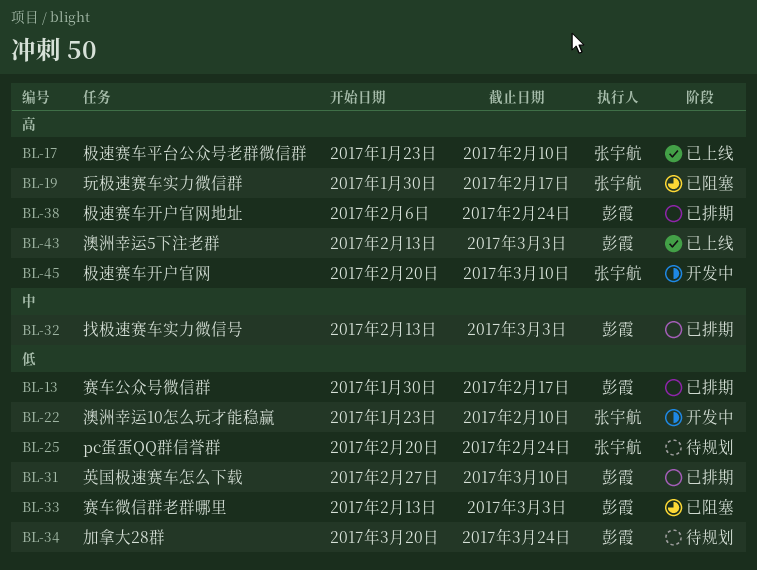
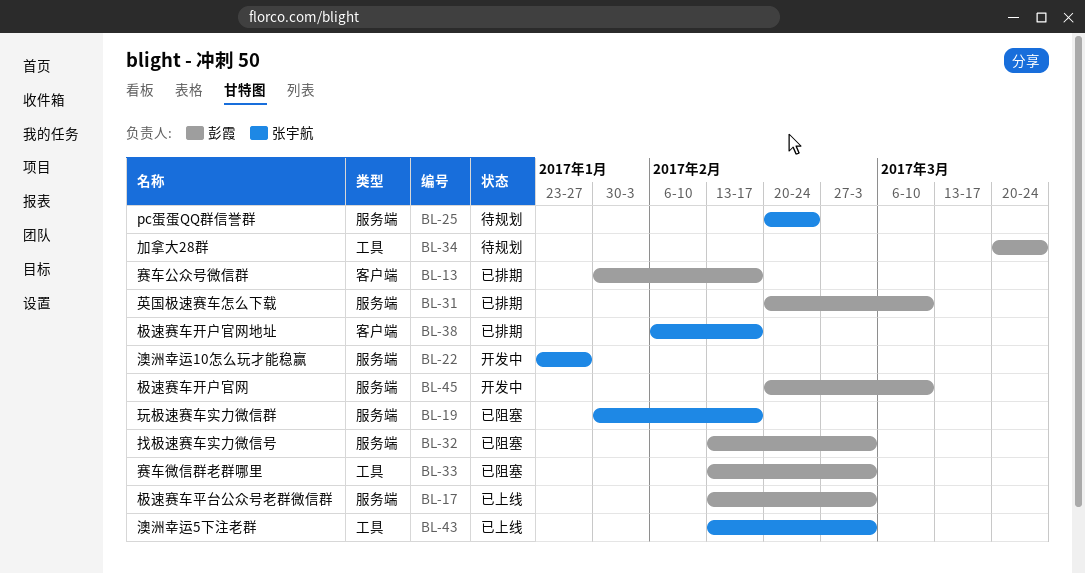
BL-17, owner: 张宇航 -> 彭霞
BL-17, start: Jan 23 -> Feb 13
BL-17, due: Feb 10 -> Mar 3
BL-22, due: Feb 10 -> Jan 27
BL-31, start: Feb 27 -> Feb 20
BL-32, status: 已排期 -> 已阻塞
BL-38, owner: 彭霞 -> 张宇航
BL-38, due: Feb 24 -> Feb 17
BL-43, owner: 彭霞 -> 张宇航
BL-45, owner: 张宇航 -> 彭霞

